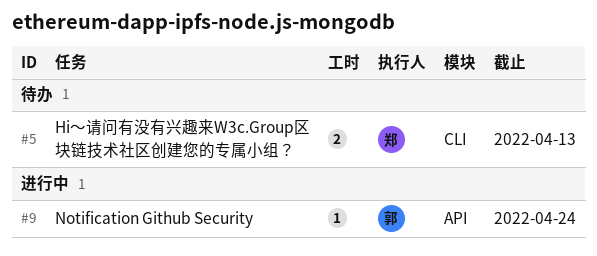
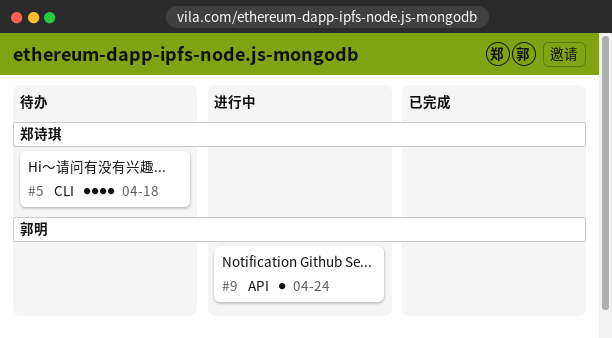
#5, estimate: 2 -> 4
#5, due: Apr 13 -> Apr 18

